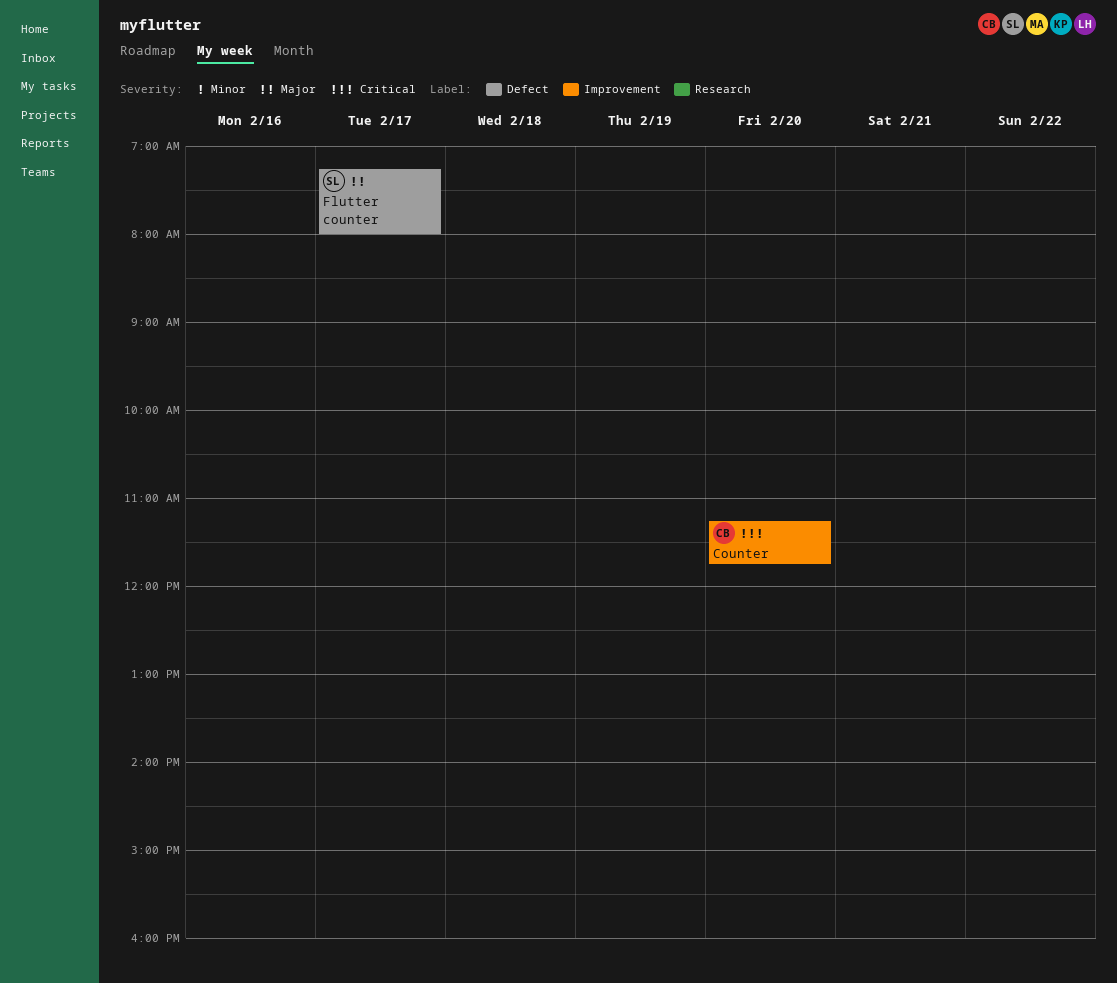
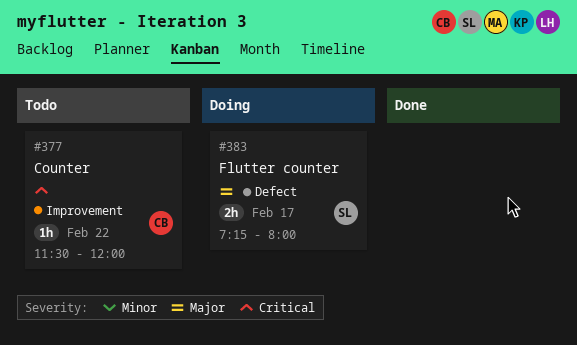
Counter, day: Feb 20 -> Feb 22
Counter, begins: 11:15 -> 11:30
Counter, ends: 11:45 -> 12:00

